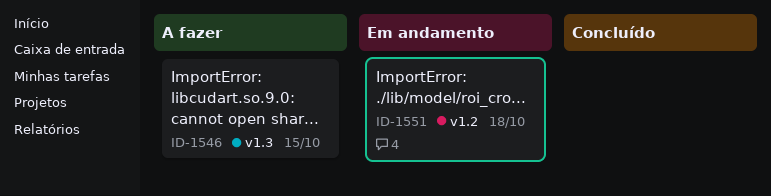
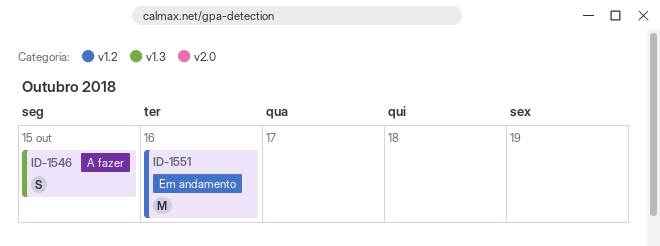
ID-1551, due: Oct 18 -> Oct 16

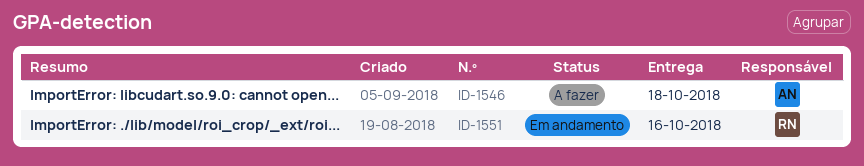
ID-1546, due: Oct 15 -> Oct 18

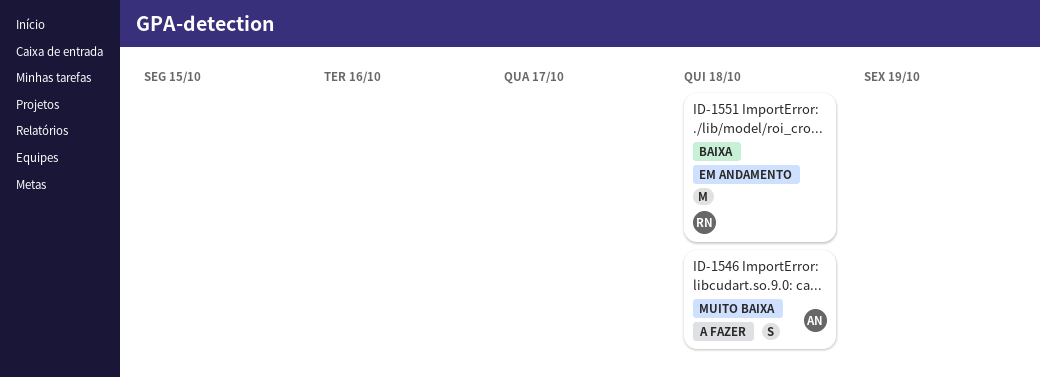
ID-1551, due: Oct 16 -> Oct 18

